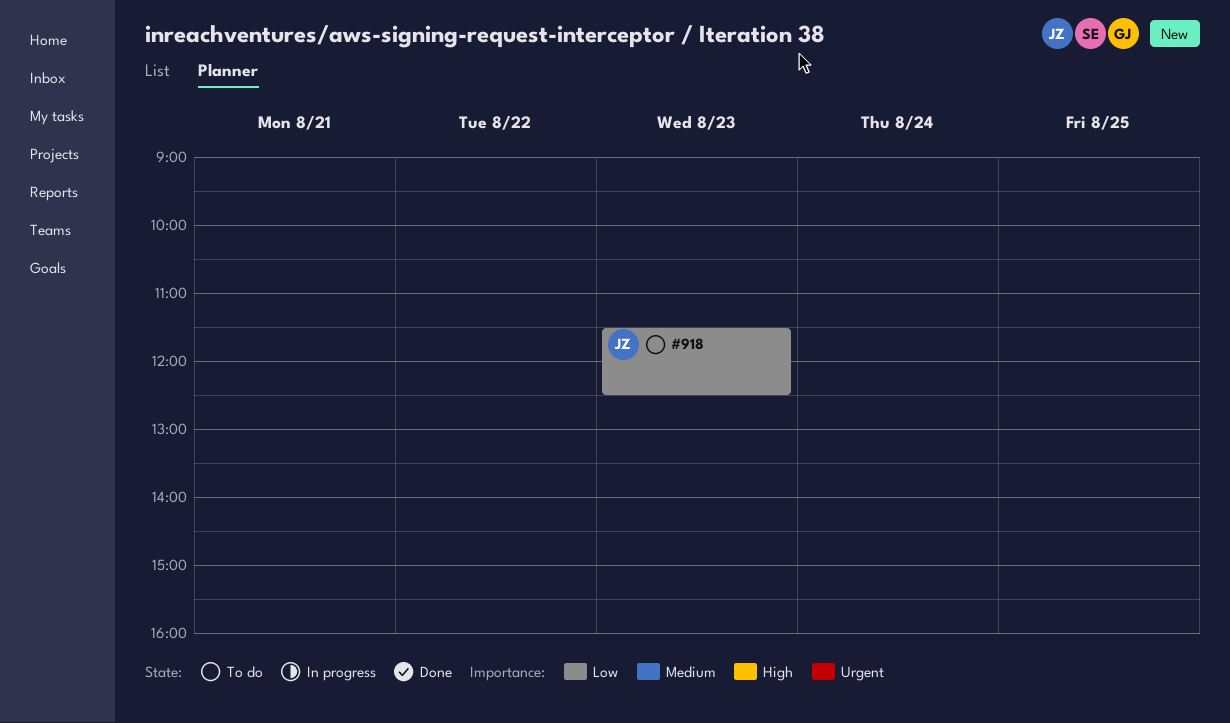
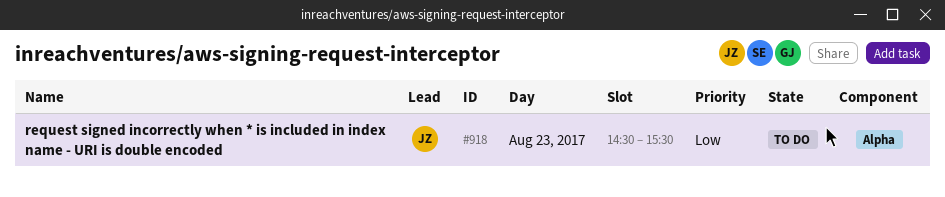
#918, begins: 11:30 -> 14:30
#918, ends: 12:30 -> 15:30

